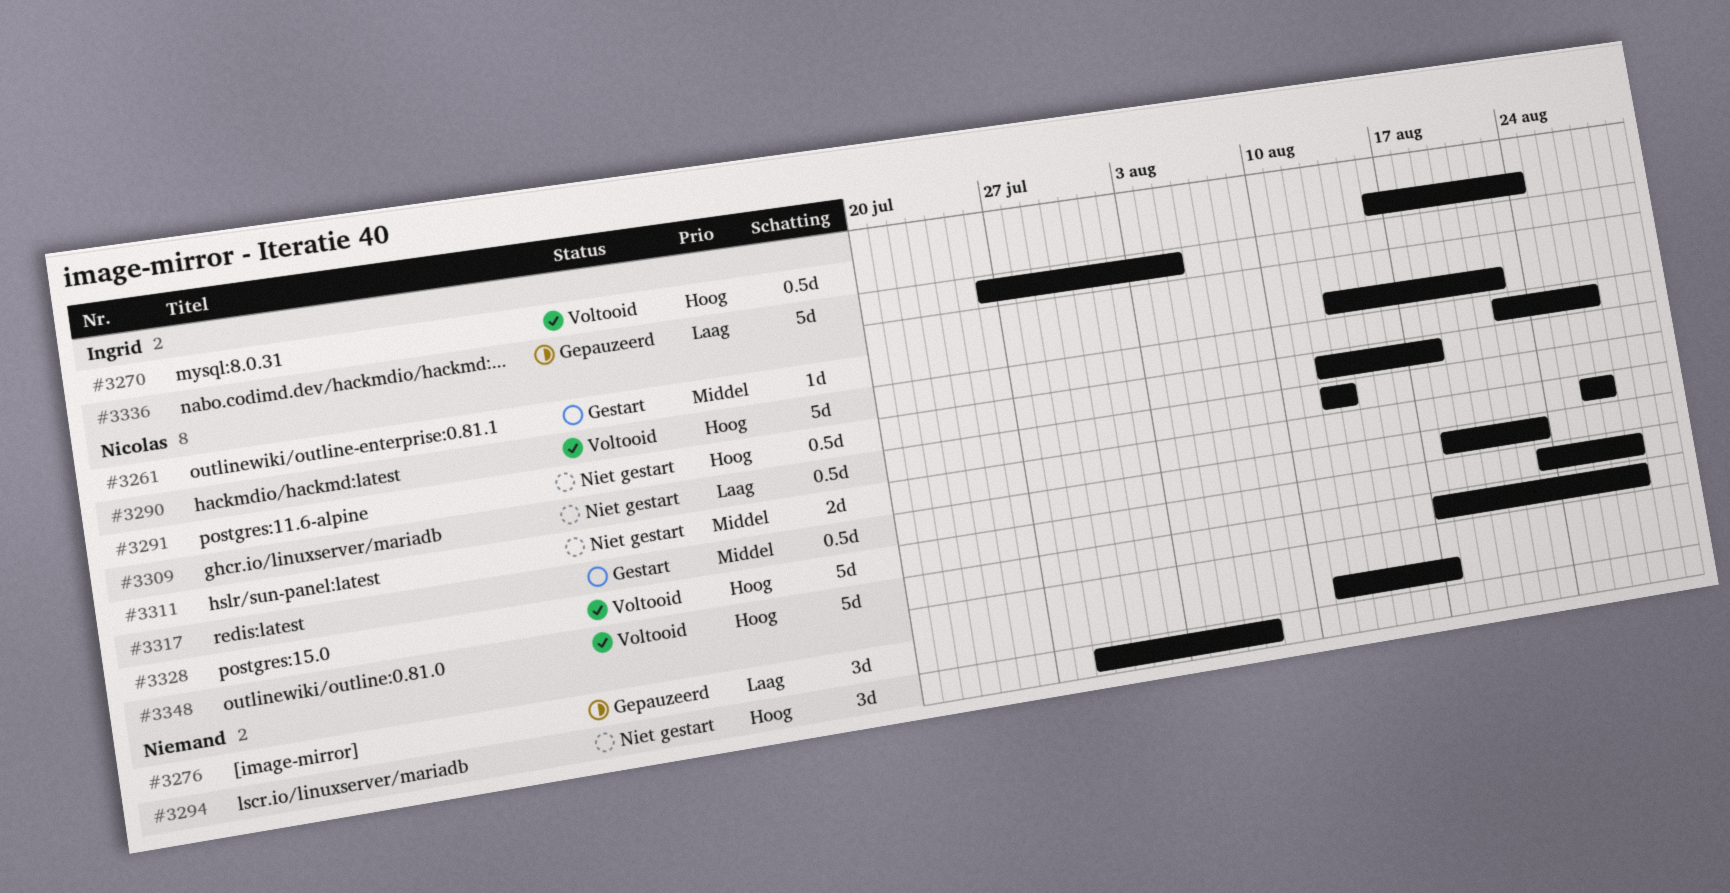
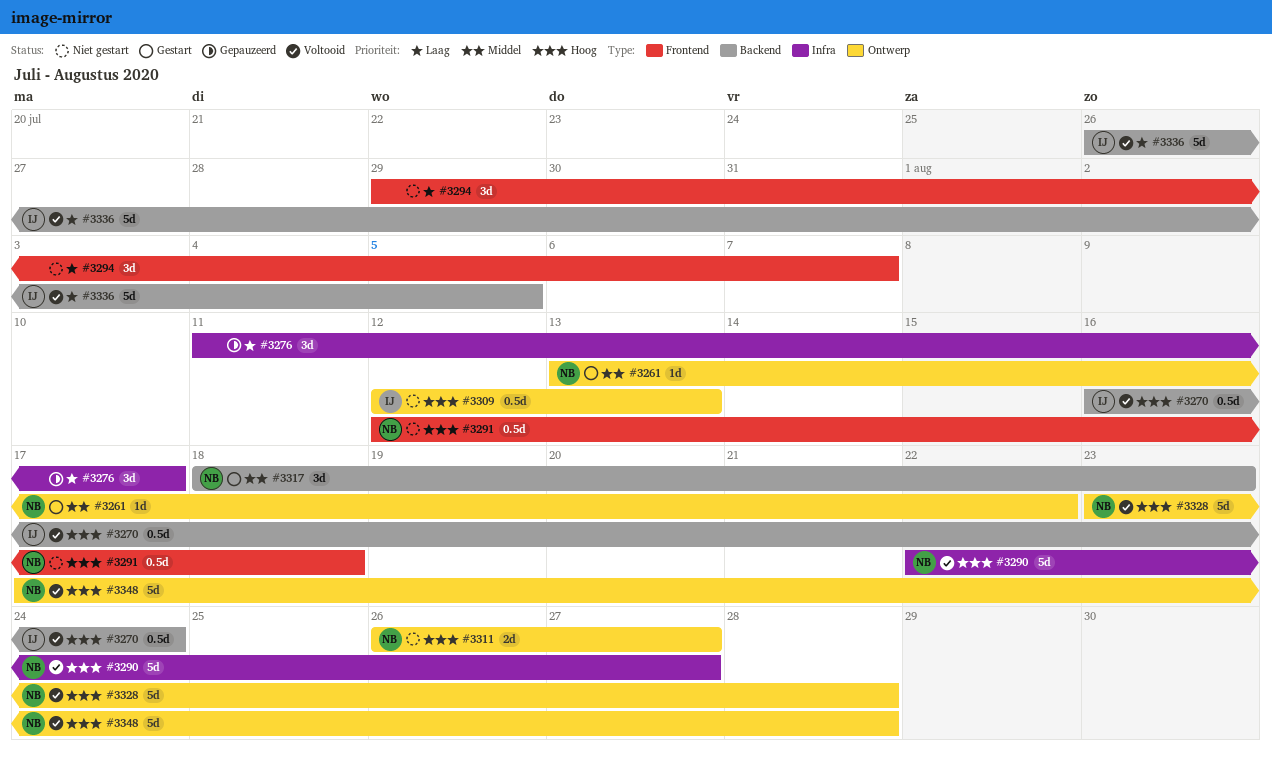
#3294, priority: Hoog -> Laag
#3309, owner: Nicolas -> Ingrid
#3309, priority: Laag -> Hoog
#3311, priority: Middel -> Hoog
#3317, estimate: 0.5d -> 3d
#3336, status: Gepauzeerd -> Voltooid

